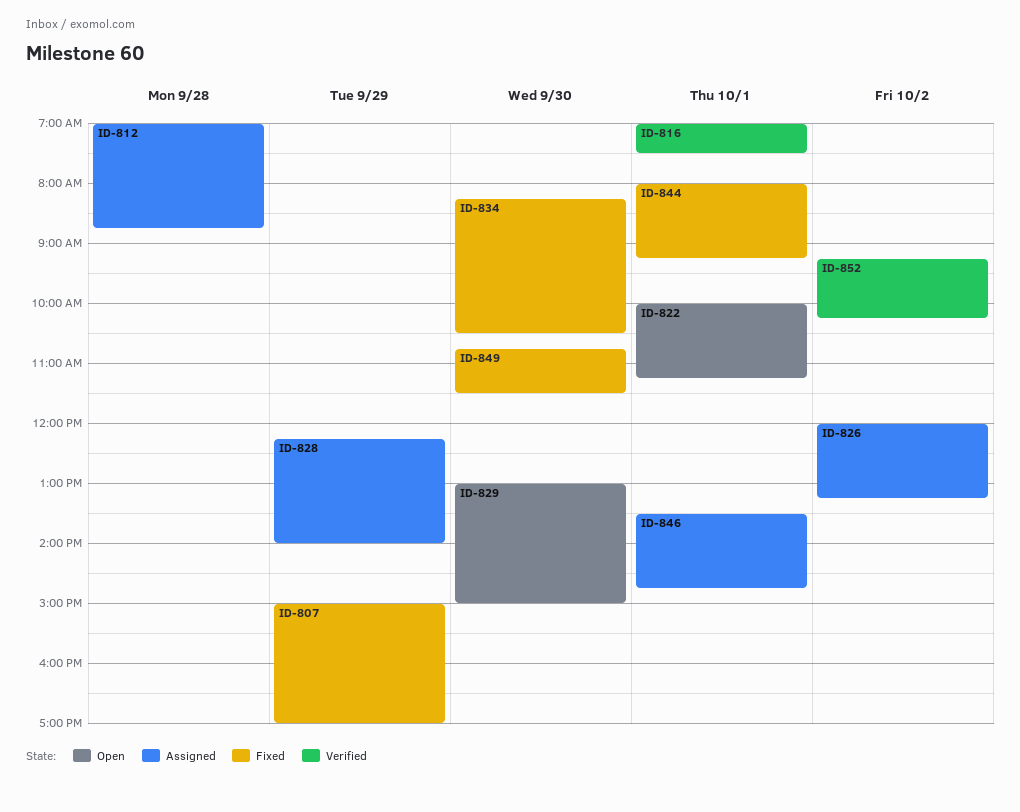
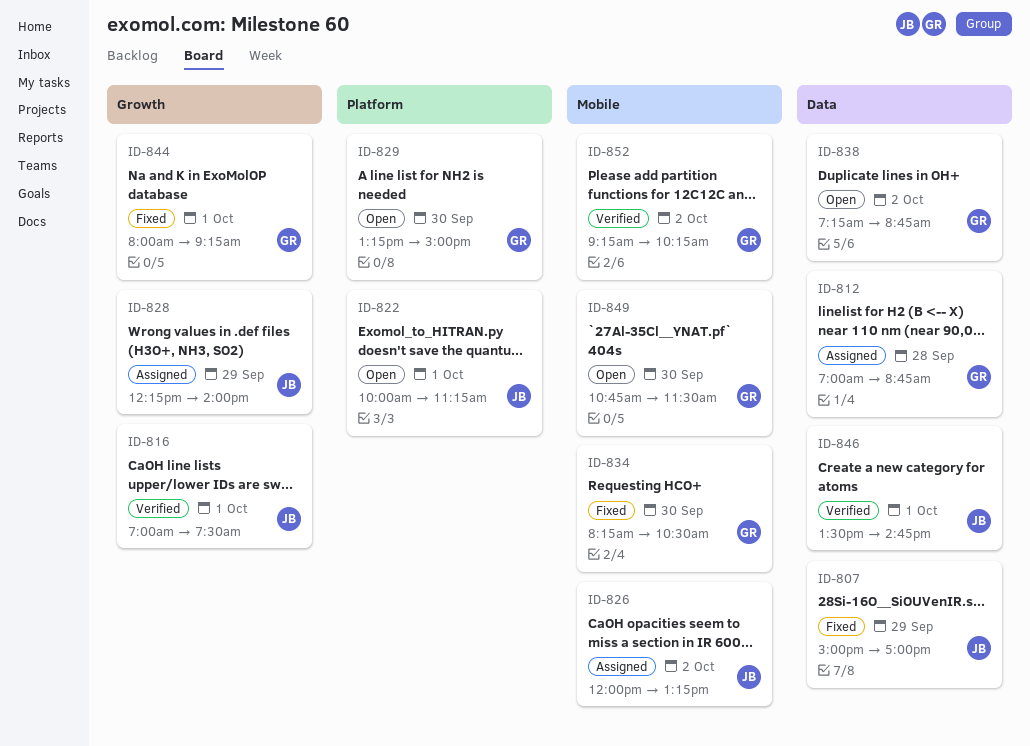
ID-829, begins: 13:00 -> 13:15
ID-838: none -> present
ID-846, status: Assigned -> Verified
ID-849, status: Fixed -> Open

